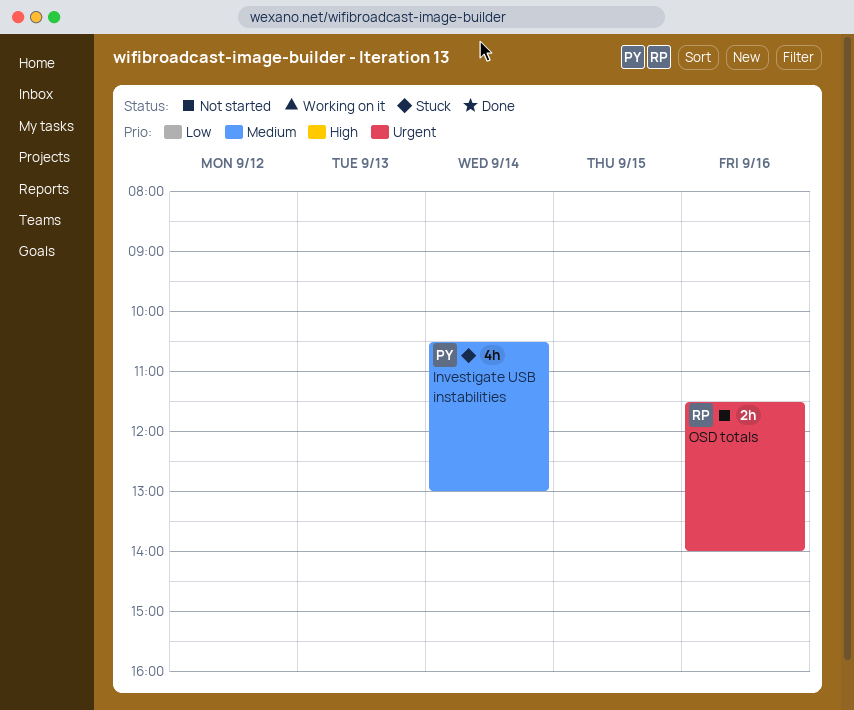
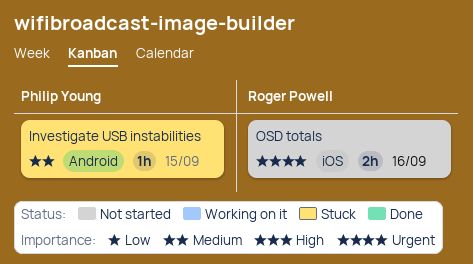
Investigate USB instabilities, estimate: 4h -> 1h
Investigate USB instabilities, day: Sep 14 -> Sep 15

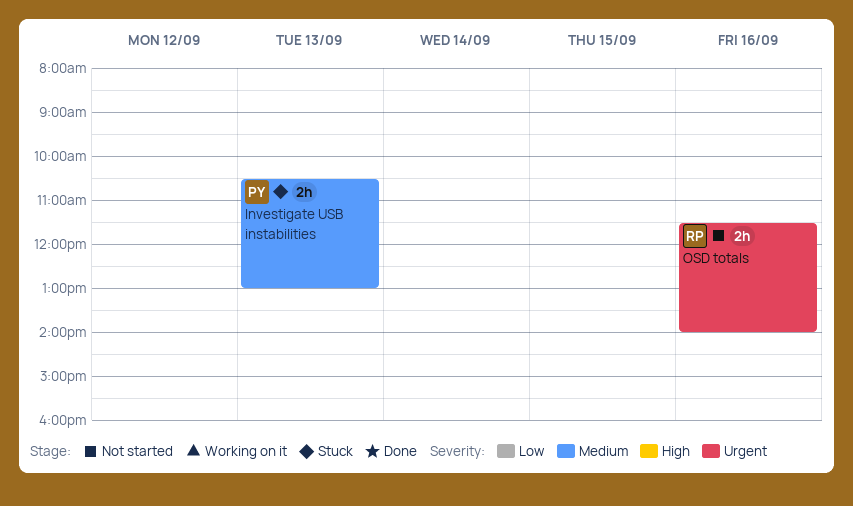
Investigate USB instabilities, estimate: 1h -> 2h
Investigate USB instabilities, day: Sep 15 -> Sep 13

